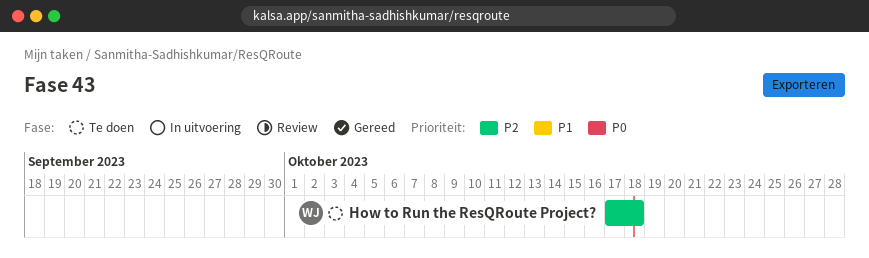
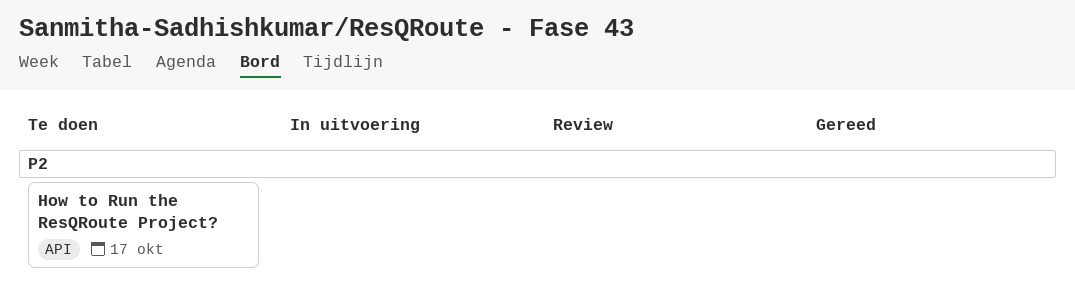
How to Run the ResQRoute Project?, due: Oct 18 -> Oct 17

